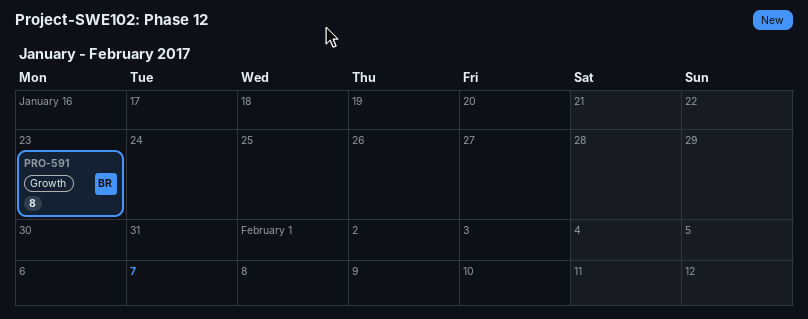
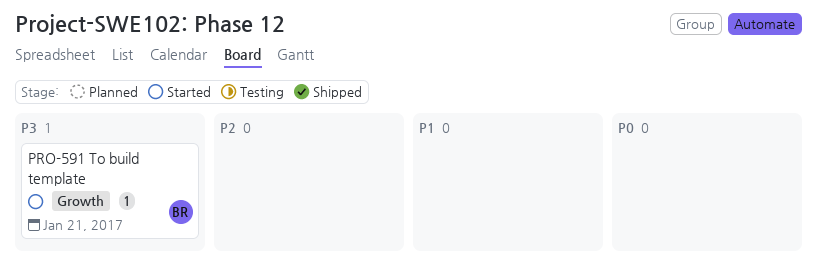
PRO-591, estimate: 8 -> 1
PRO-591, due: Jan 23 -> Jan 21

